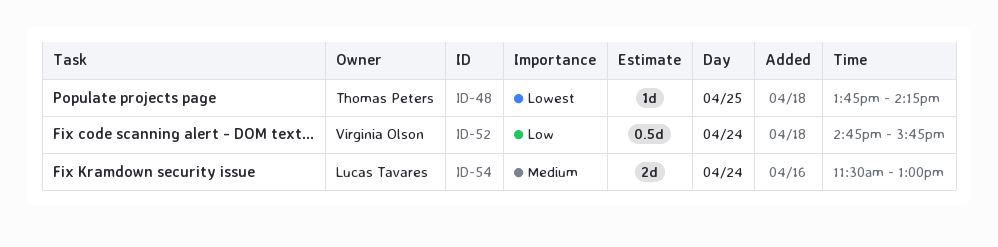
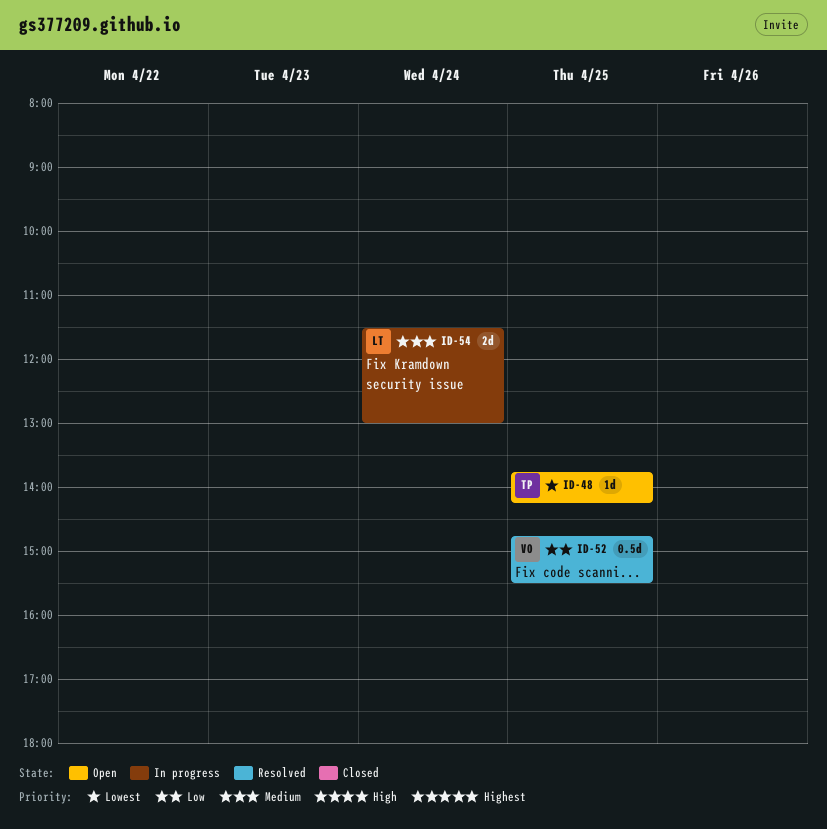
ID-52, day: Apr 24 -> Apr 25
ID-52, ends: 15:45 -> 15:30

